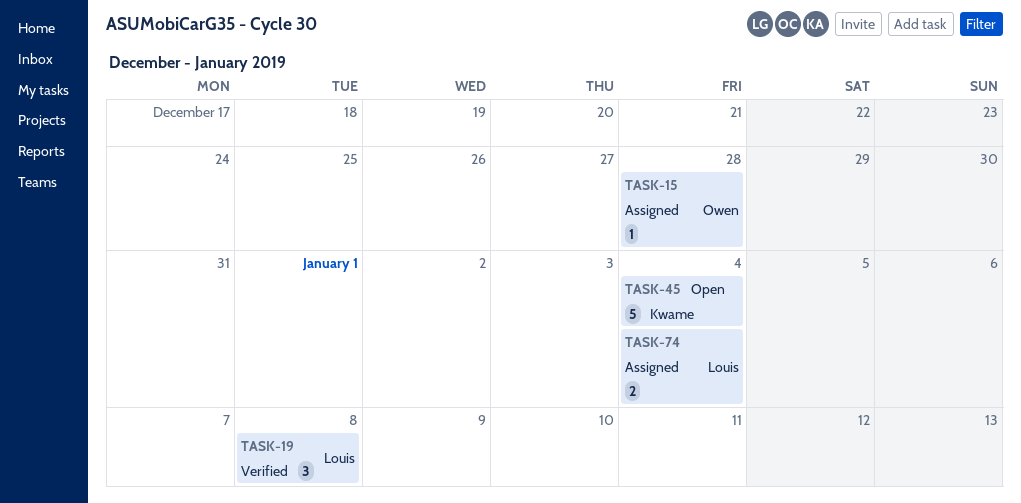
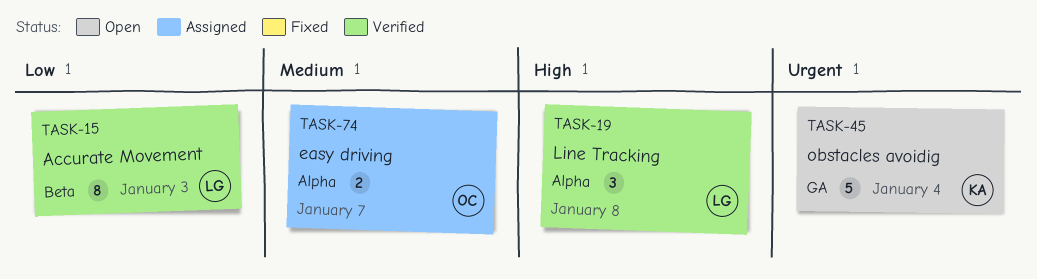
TASK-15, status: Assigned -> Verified
TASK-15, owner: Owen -> Louis
TASK-15, estimate: 1 -> 8
TASK-15, due: Dec 28 -> Jan 3
TASK-74, owner: Louis -> Owen
TASK-74, due: Jan 4 -> Jan 7

